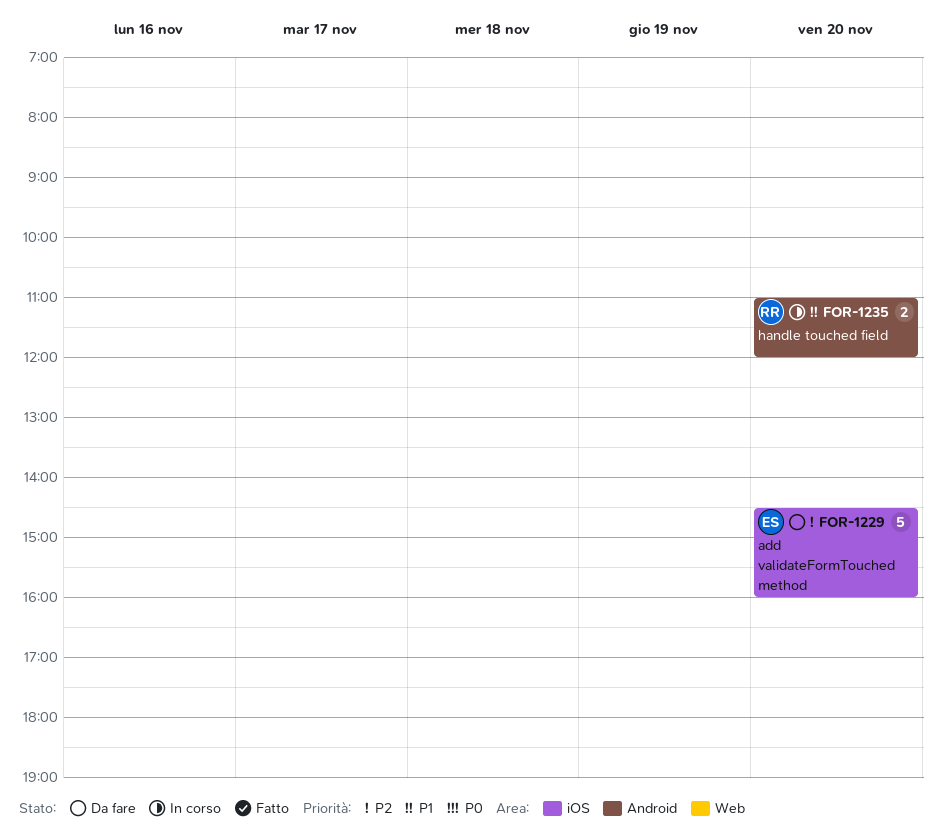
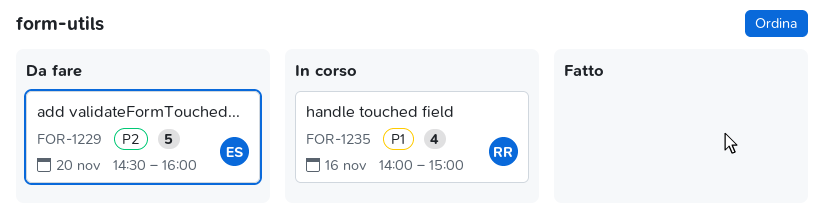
FOR-1235, estimate: 2 -> 4
FOR-1235, day: Nov 20 -> Nov 16
FOR-1235, begins: 11:00 -> 14:00
FOR-1235, ends: 12:00 -> 15:00

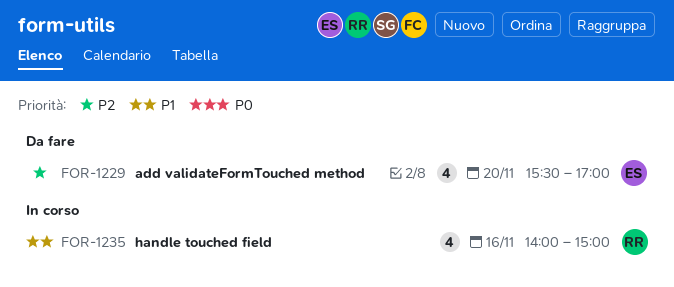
FOR-1229, estimate: 5 -> 4
FOR-1229, begins: 14:30 -> 15:30
FOR-1229, ends: 16:00 -> 17:00

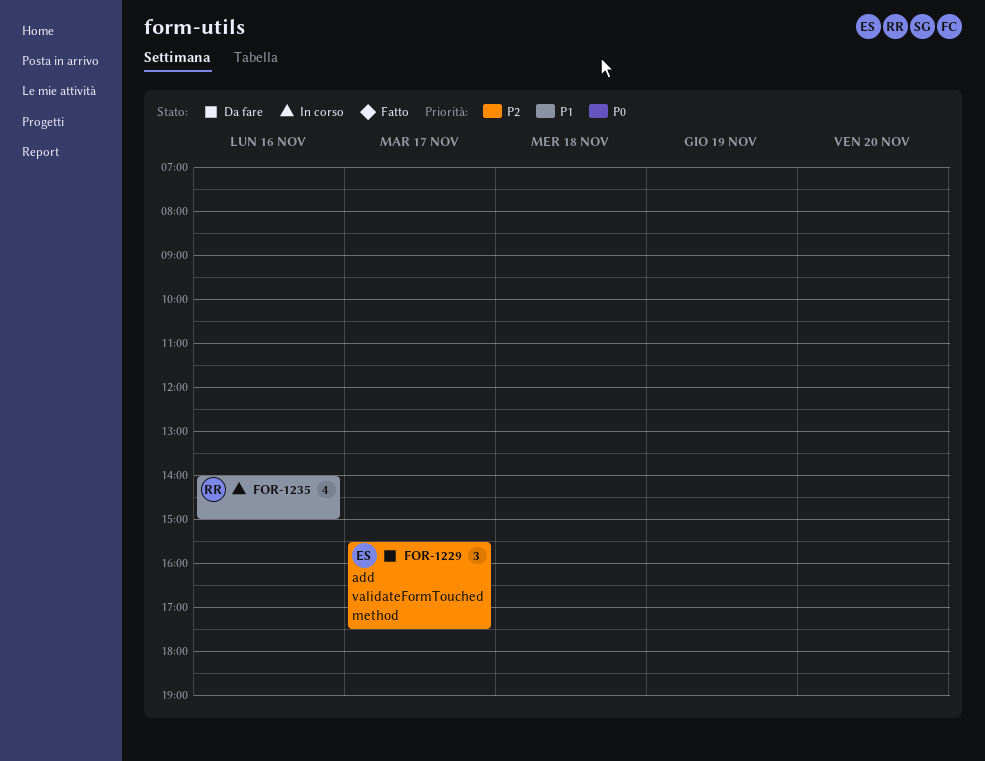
FOR-1229, estimate: 4 -> 3
FOR-1229, day: Nov 20 -> Nov 17
FOR-1229, ends: 17:00 -> 17:30

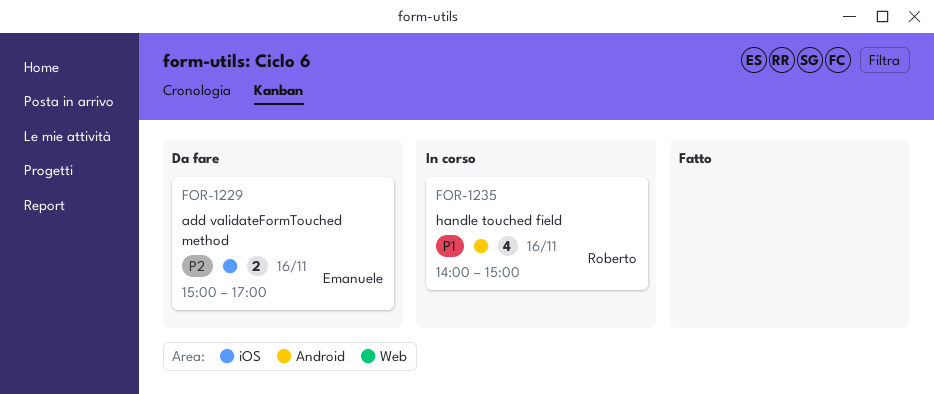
FOR-1229, estimate: 3 -> 2
FOR-1229, day: Nov 17 -> Nov 16
FOR-1229, begins: 15:30 -> 15:00
FOR-1229, ends: 17:30 -> 17:00

